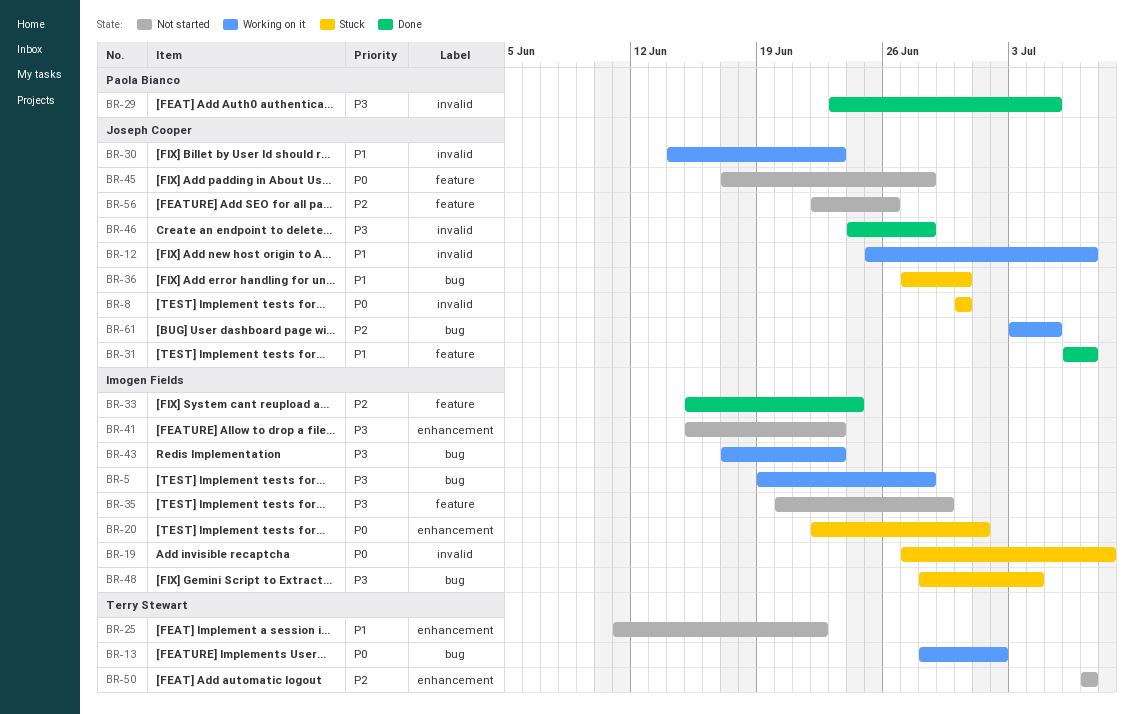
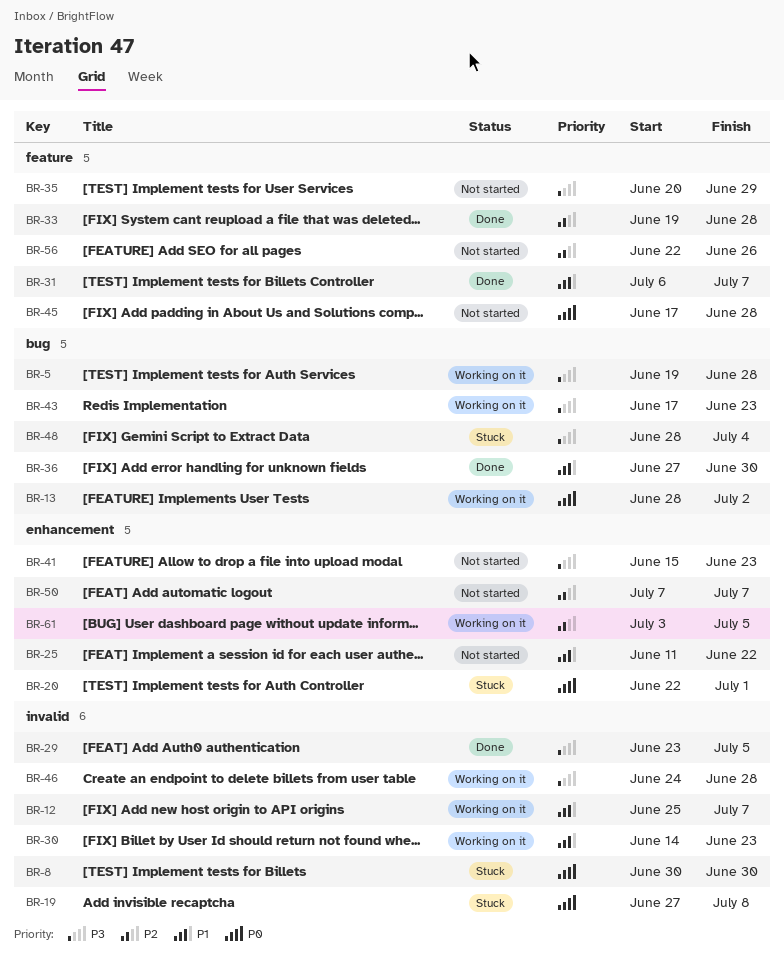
BR-33, start: Jun 15 -> Jun 19
BR-33, due: Jun 24 -> Jun 28
BR-36, status: Stuck -> Done
BR-46, status: Done -> Working on it
BR-61, label: bug -> enhancement

